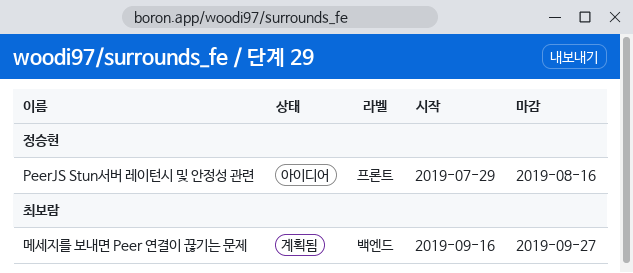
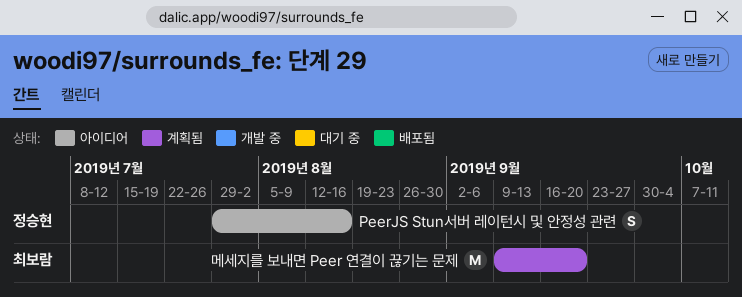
메세지를 보내면 Peer 연결이 끊기는 문제, start: Sep 16 -> Sep 9
메세지를 보내면 Peer 연결이 끊기는 문제, due: Sep 27 -> Sep 20

